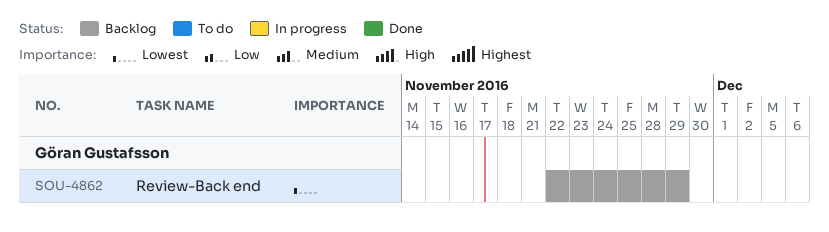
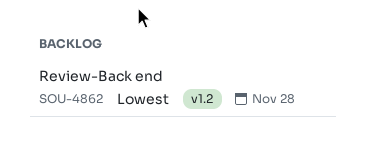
SOU-4862, due: Nov 29 -> Nov 28

